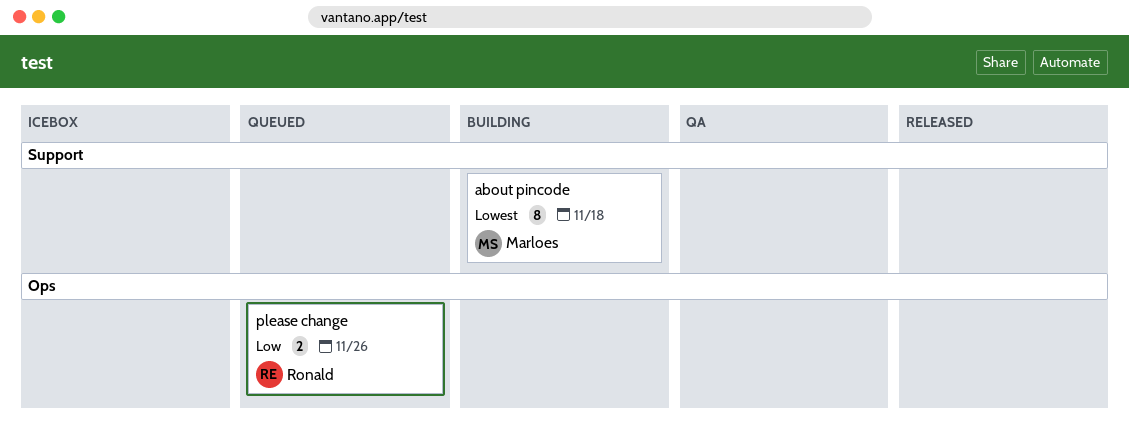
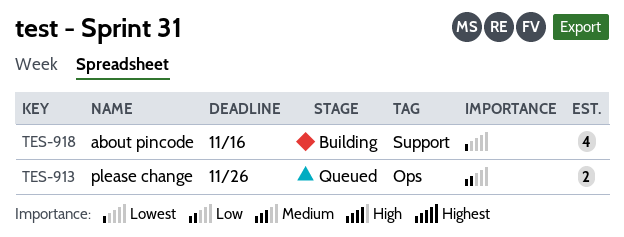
about pincode, estimate: 8 -> 4
about pincode, due: Nov 18 -> Nov 16

